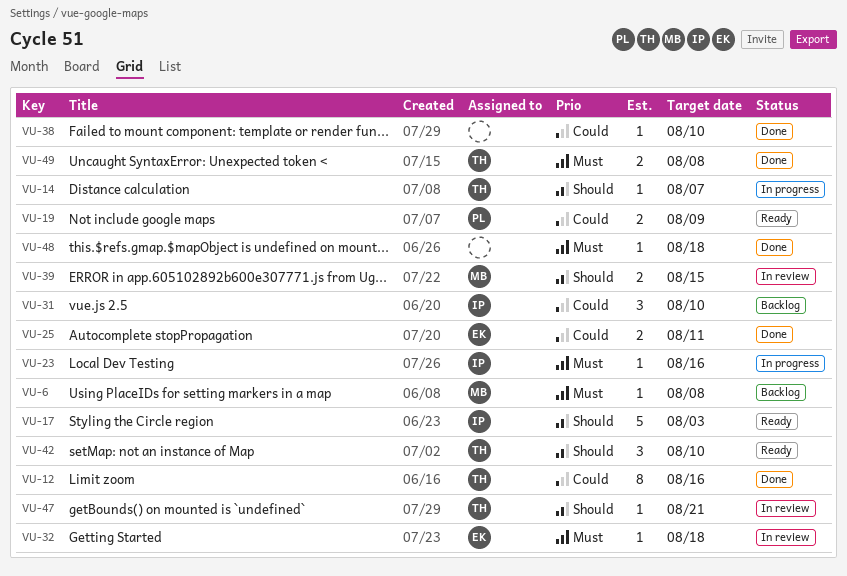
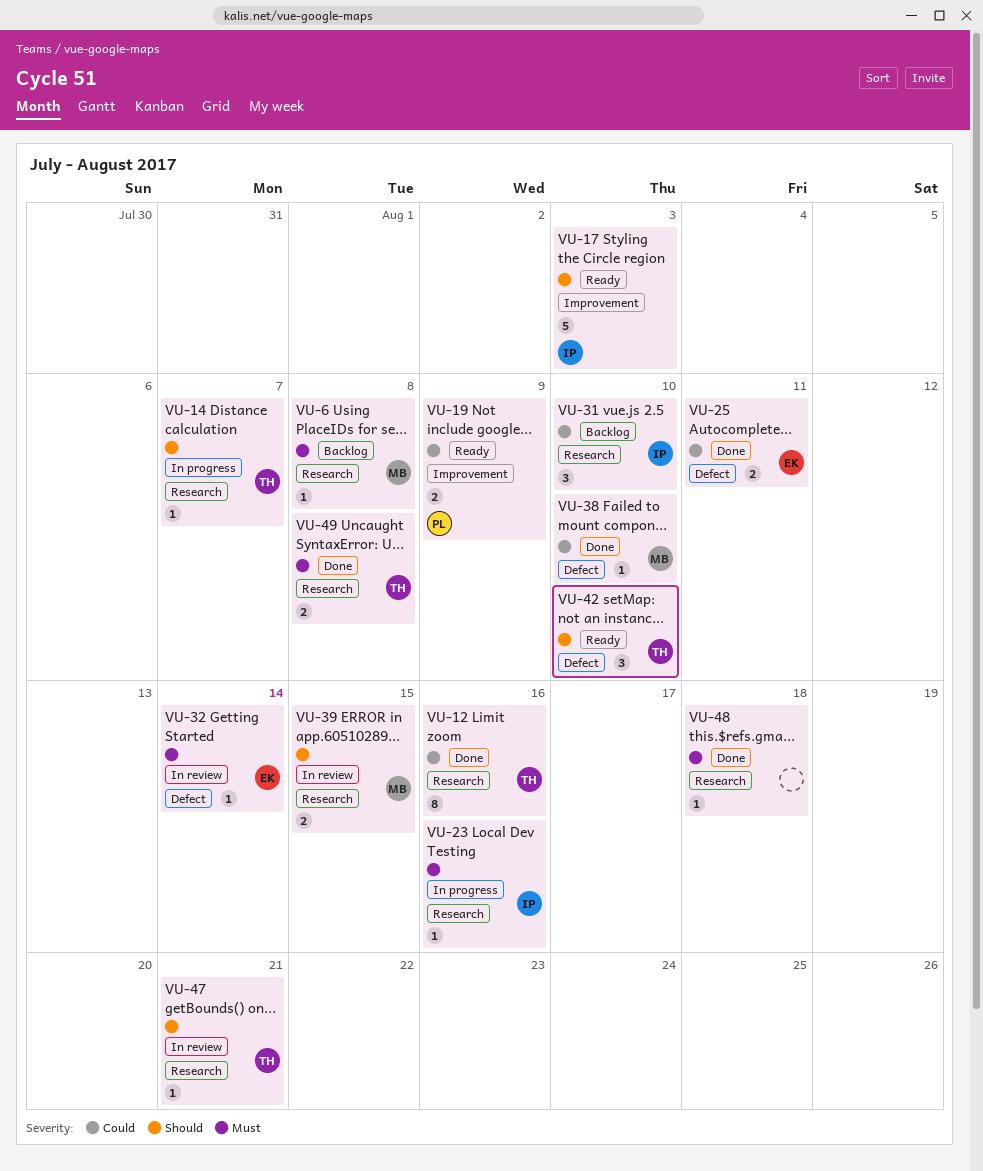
VU-32, due: Aug 18 -> Aug 14
VU-38, owner: none -> MB

